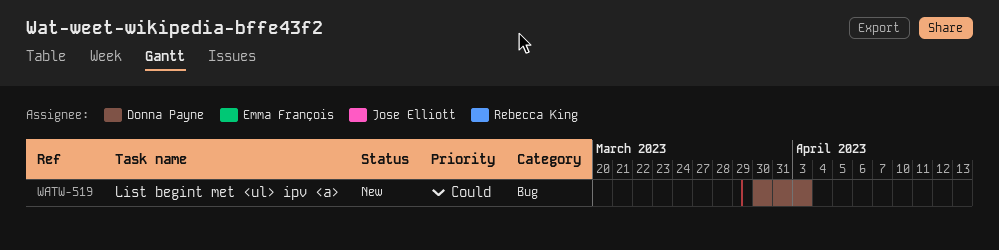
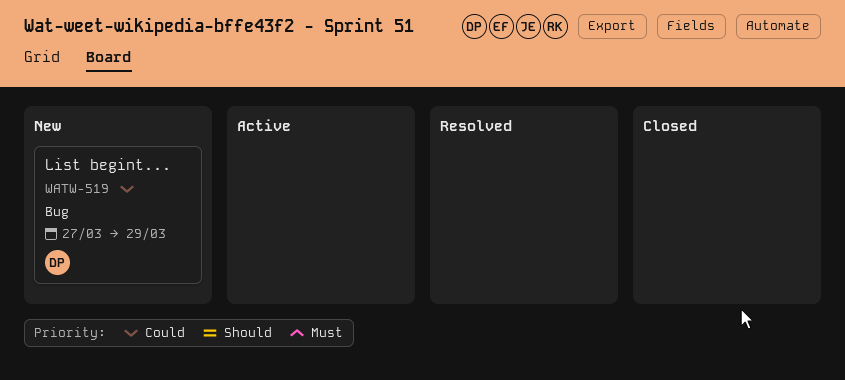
WATW-519, start: Mar 30 -> Mar 27
WATW-519, due: Apr 3 -> Mar 29

